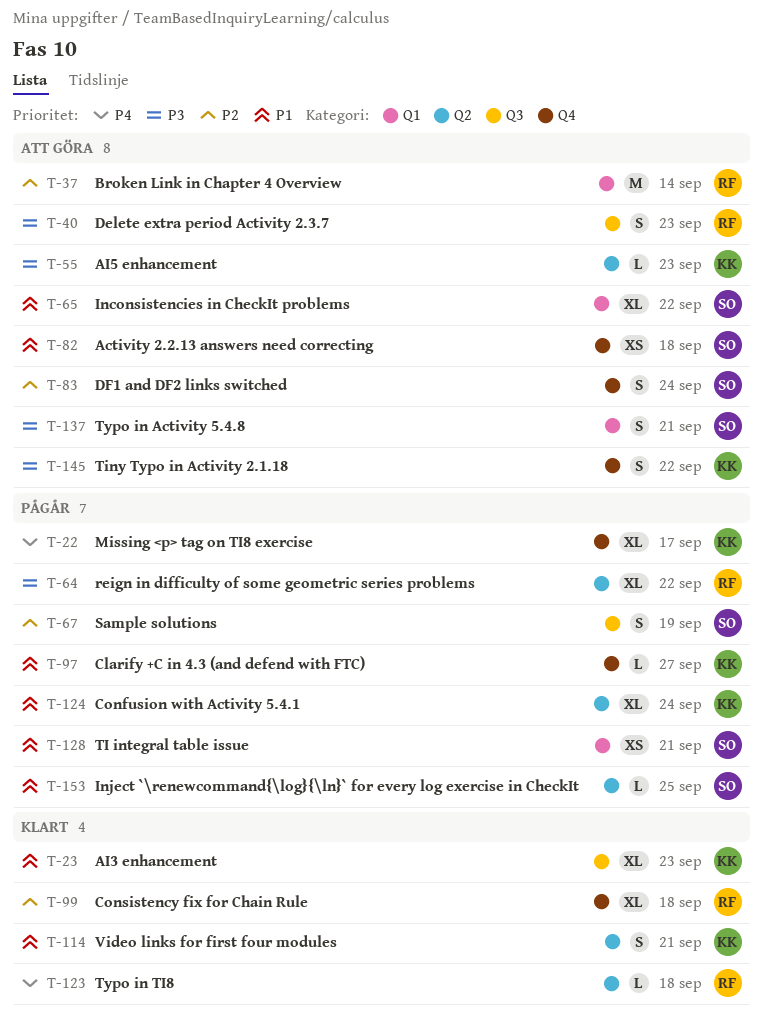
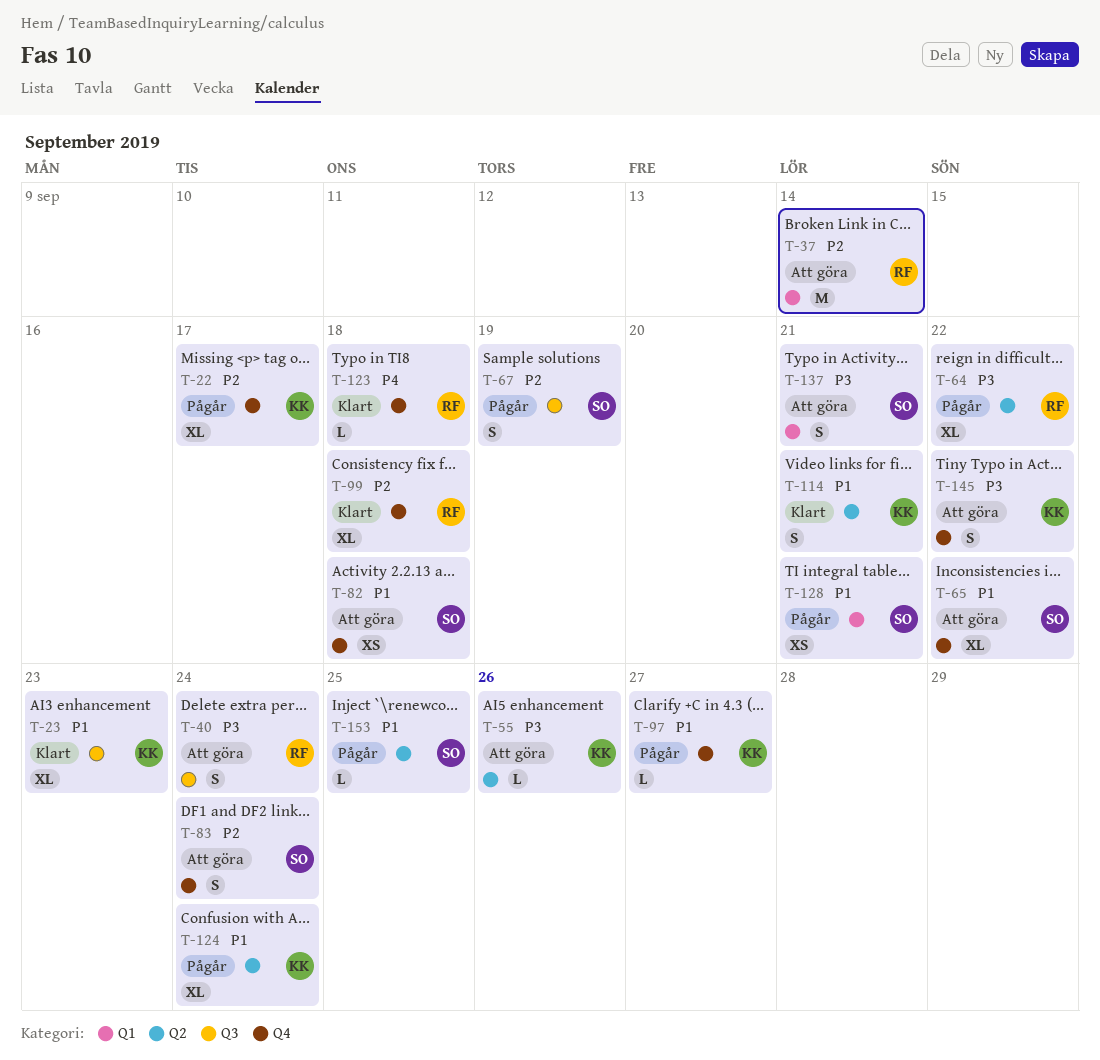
T-22, priority: P4 -> P2
T-40, due: Sep 23 -> Sep 24
T-55, due: Sep 23 -> Sep 26
T-65, label: Q1 -> Q4
T-123, label: Q2 -> Q4

